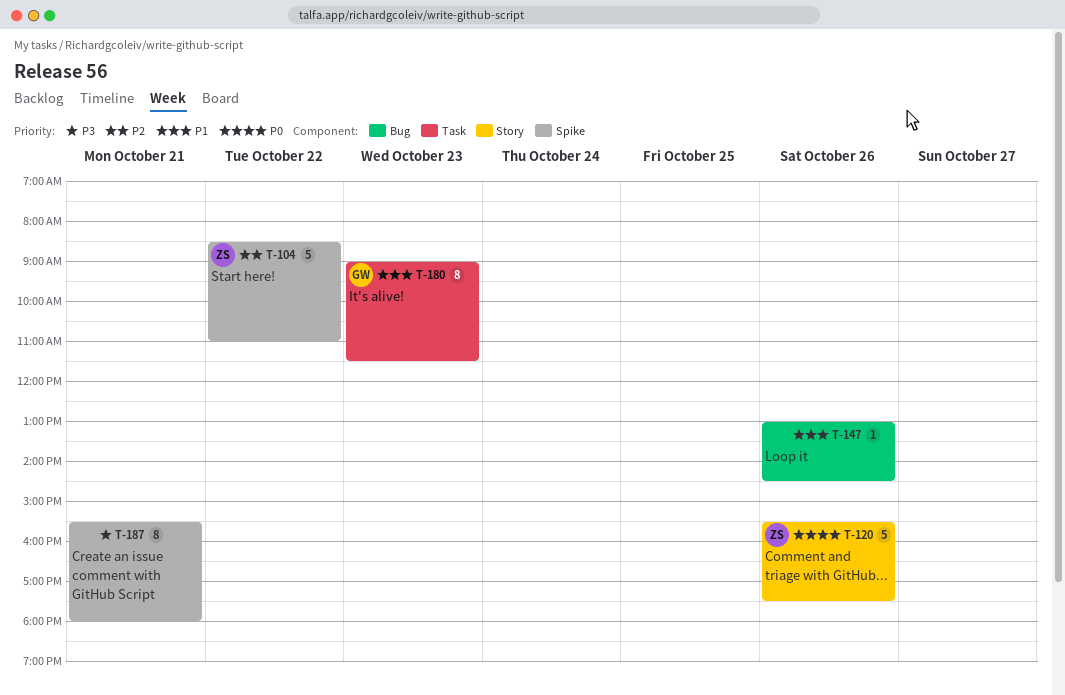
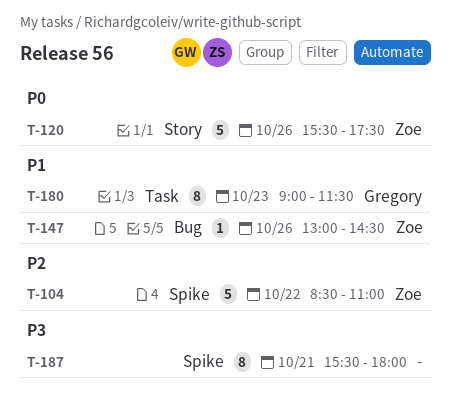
T-147, owner: none -> Zoe

